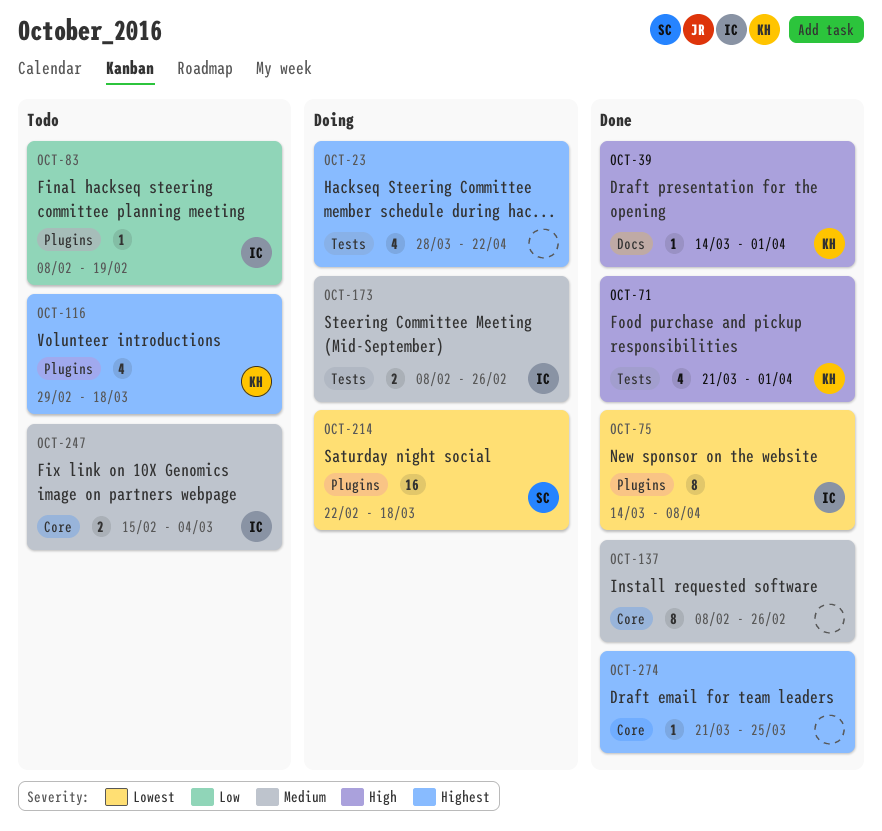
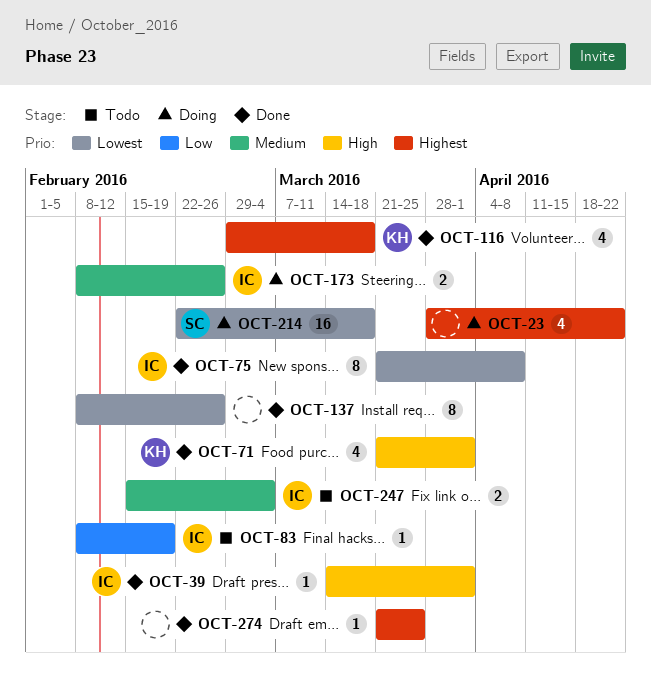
OCT-39, owner: KH -> IC
OCT-75, start: Mar 14 -> Mar 21
OCT-116, status: Todo -> Done
OCT-137, priority: Medium -> Lowest

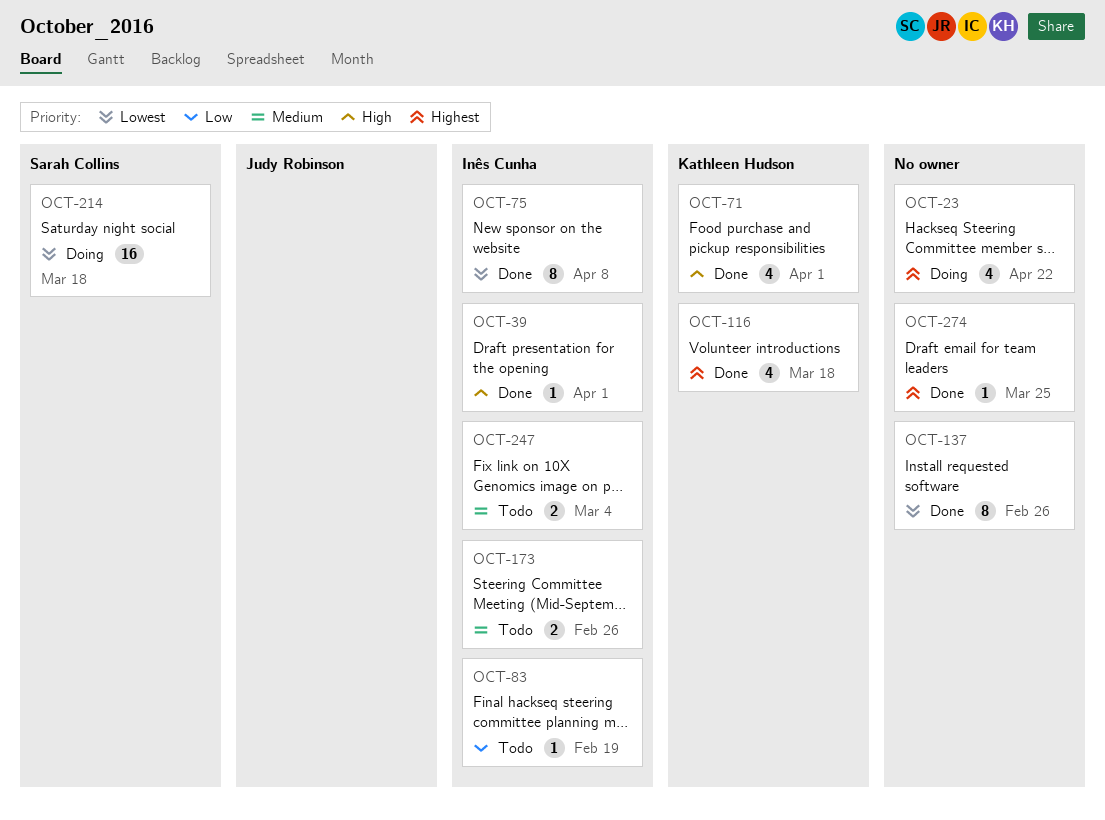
OCT-173, status: Doing -> Todo

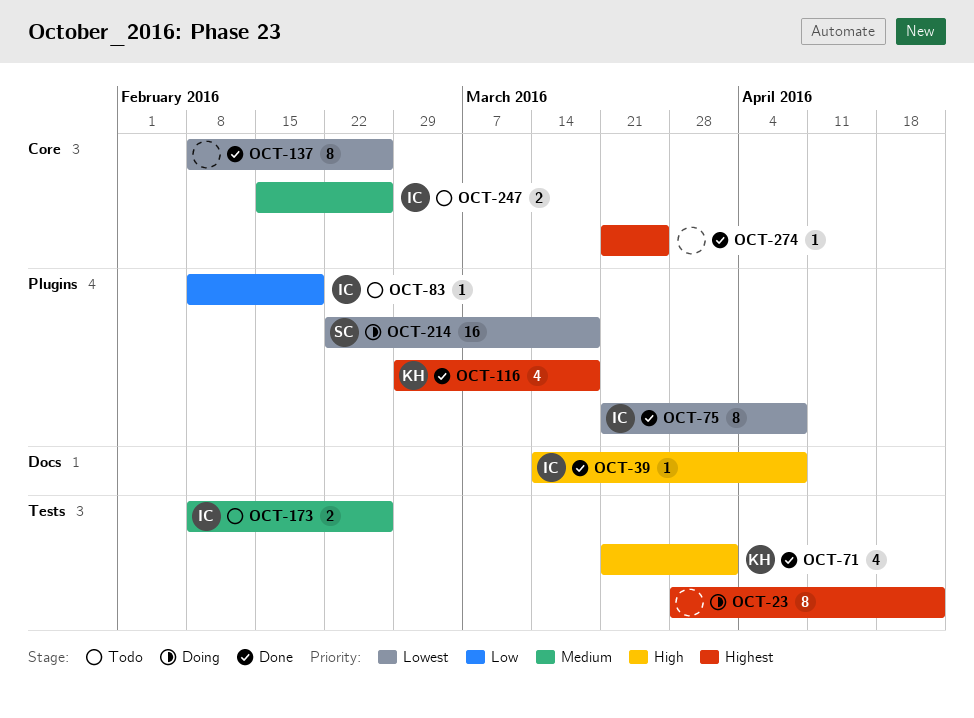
OCT-23, estimate: 4 -> 8
OCT-39, due: Apr 1 -> Apr 8
OCT-247, due: Mar 4 -> Feb 26

